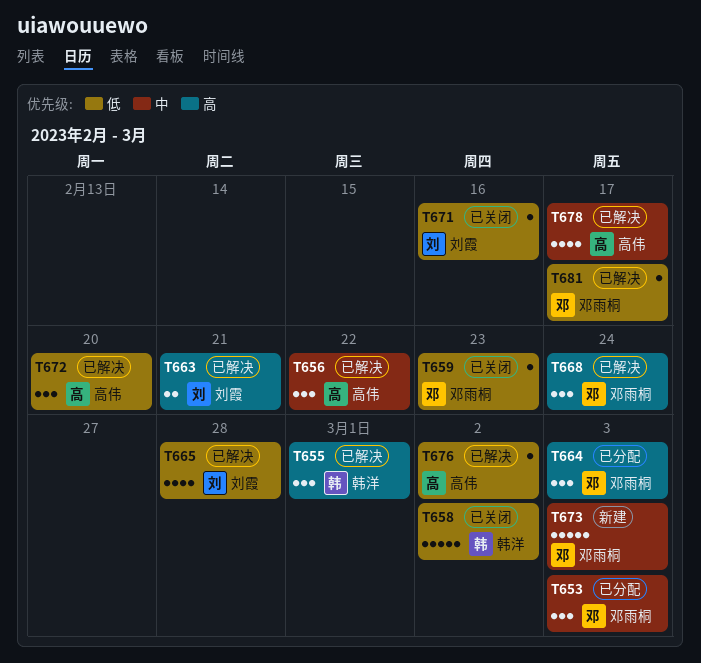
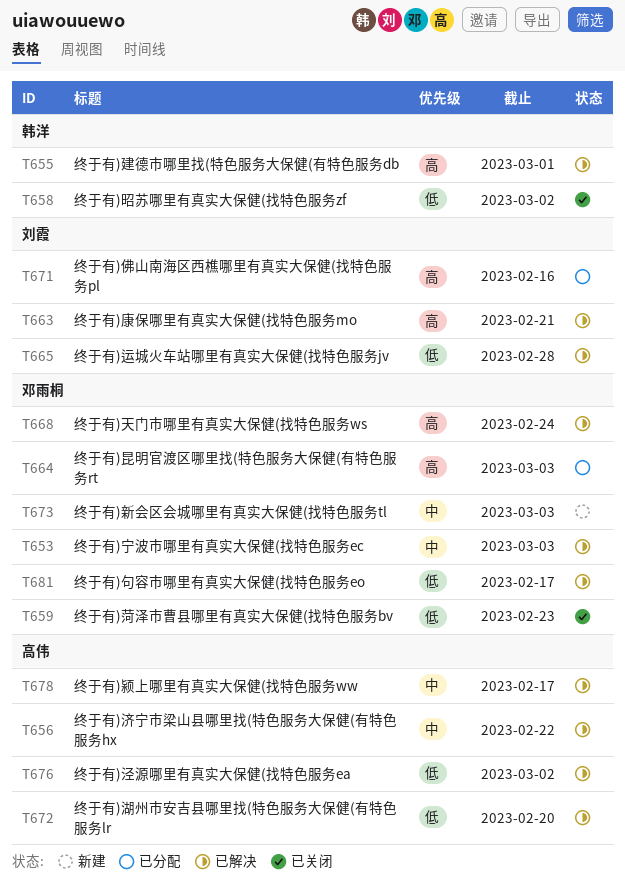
T653, status: 已分配 -> 已解决
T671, status: 已关闭 -> 已分配
T671, priority: 低 -> 高

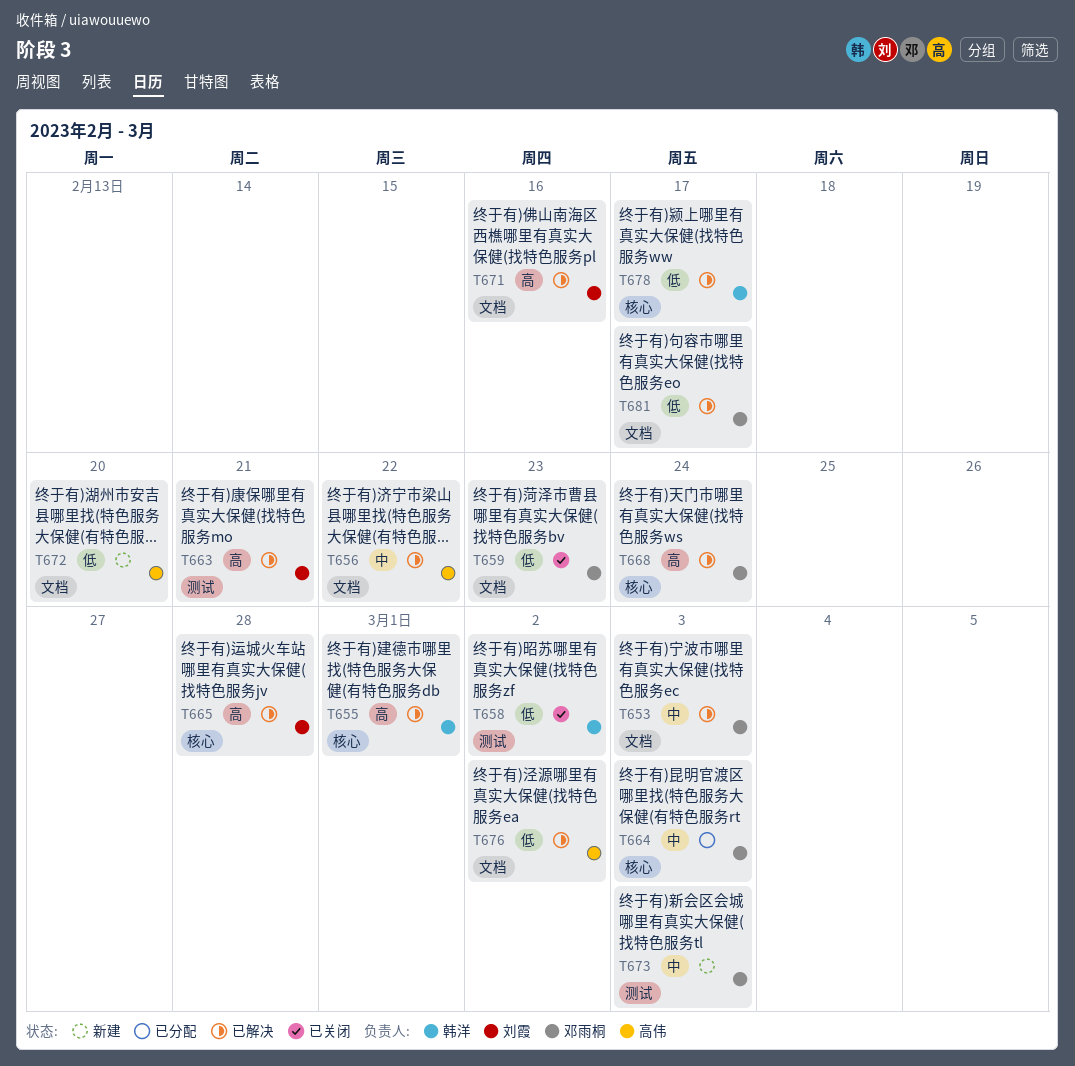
T664, priority: 高 -> 中
T665, priority: 低 -> 高
T671, status: 已分配 -> 已解决
T672, status: 已解决 -> 新建
T678, owner: 高伟 -> 韩洋
T678, priority: 中 -> 低

